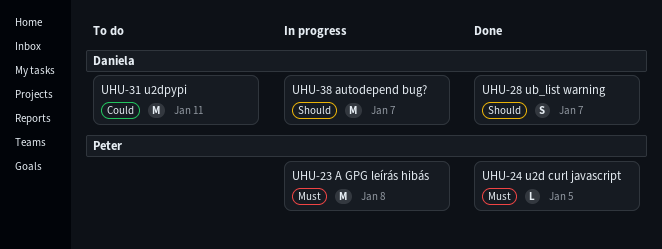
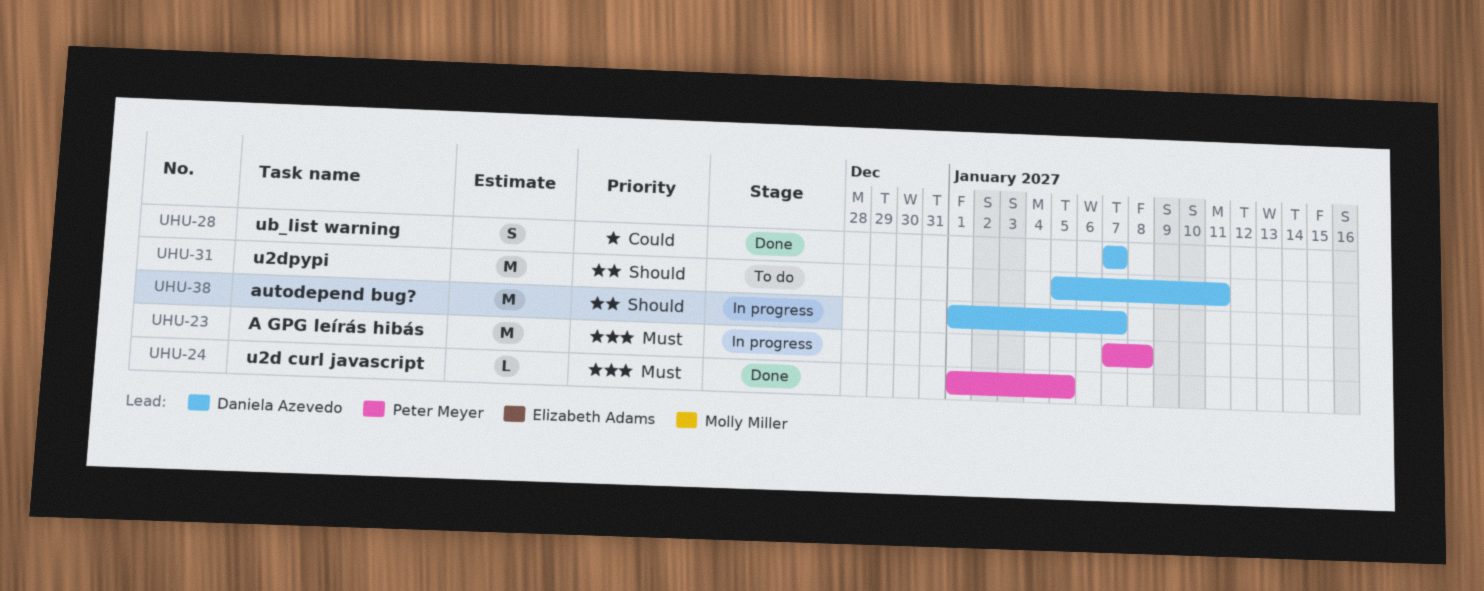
UHU-28, priority: Should -> Could
UHU-31, priority: Could -> Should

